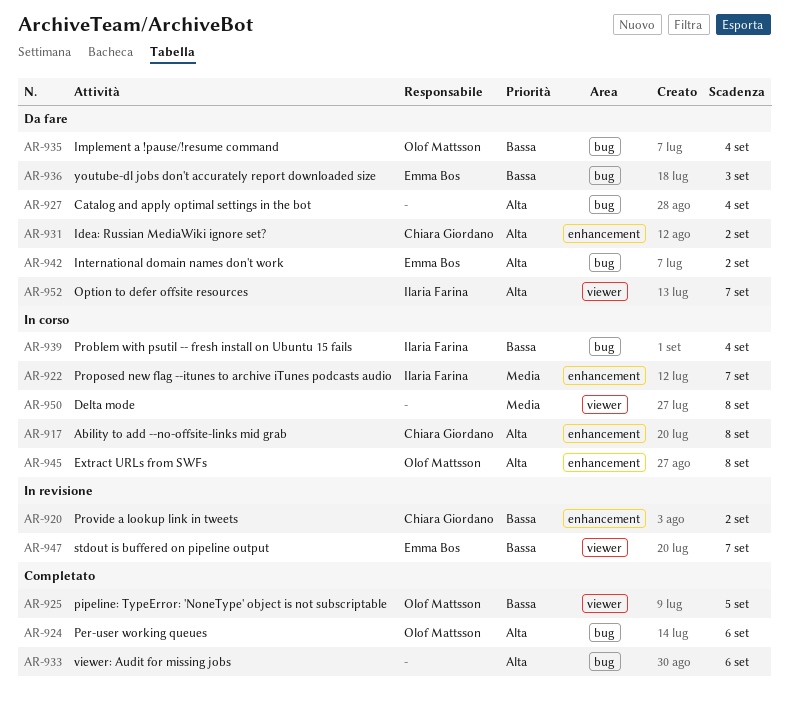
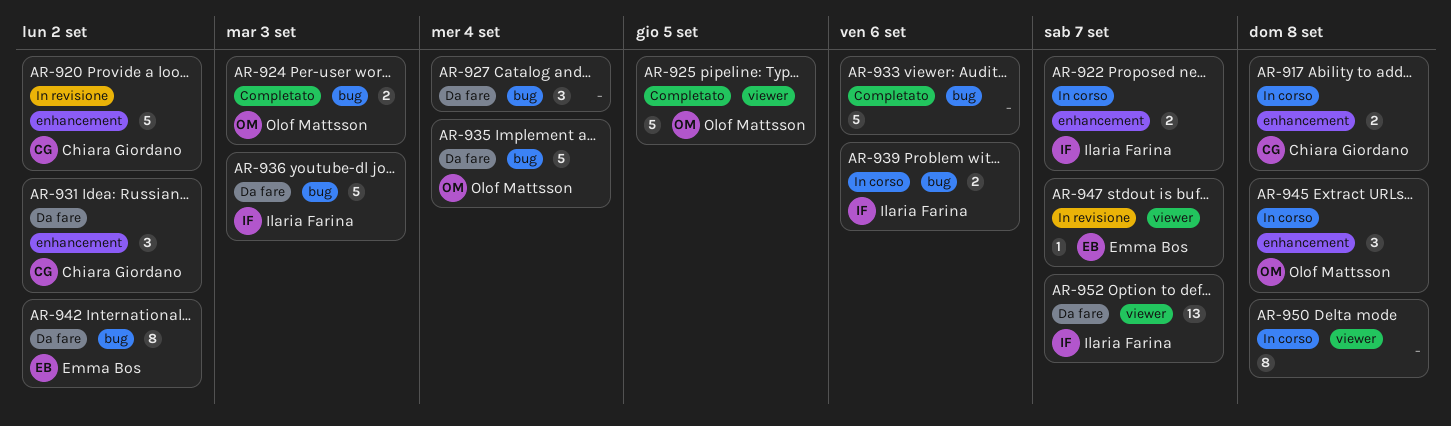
AR-924, due: Sep 6 -> Sep 3
AR-936, owner: Emma Bos -> Ilaria Farina
AR-939, due: Sep 4 -> Sep 6

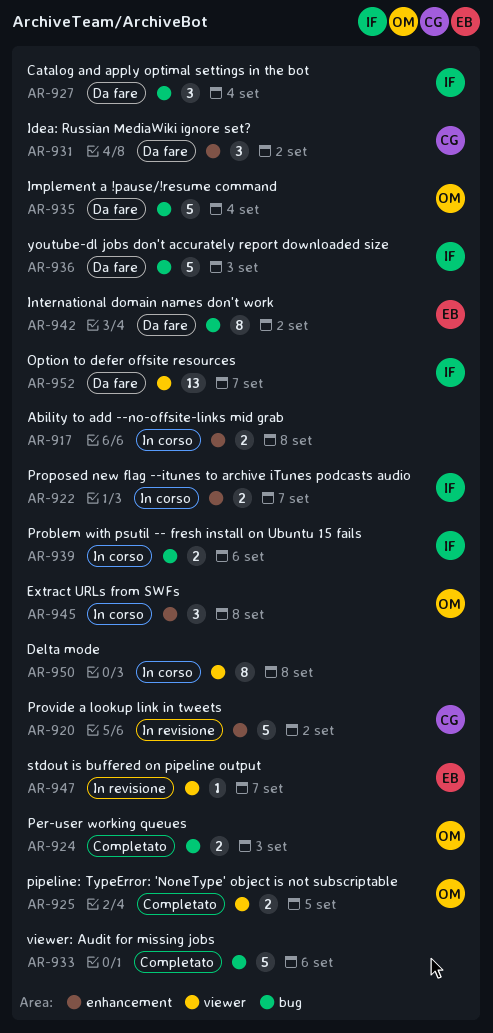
AR-917, owner: Chiara Giordano -> none
AR-925, estimate: 5 -> 2
AR-927, owner: none -> Ilaria Farina

